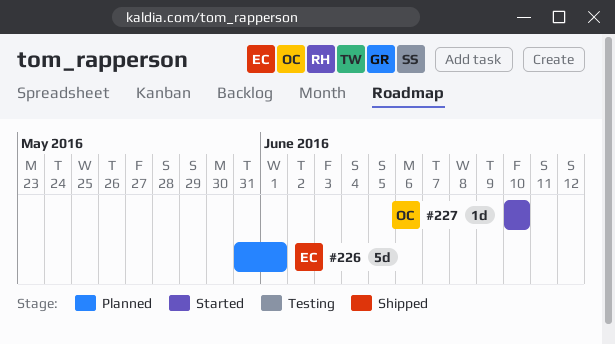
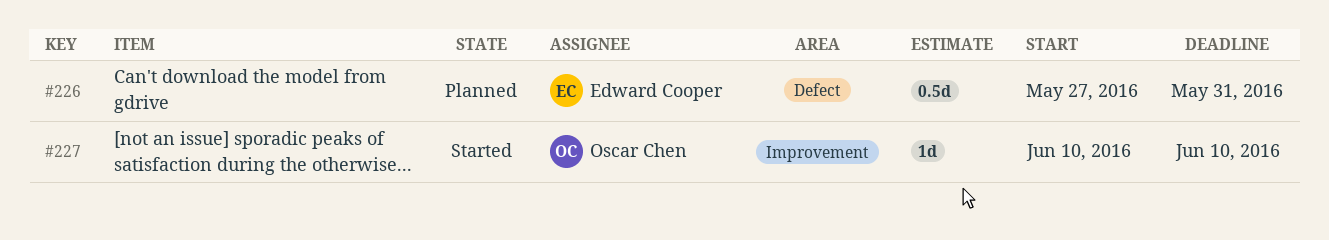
#226, estimate: 5d -> 0.5d
#226, start: May 31 -> May 27
#226, due: Jun 1 -> May 31

